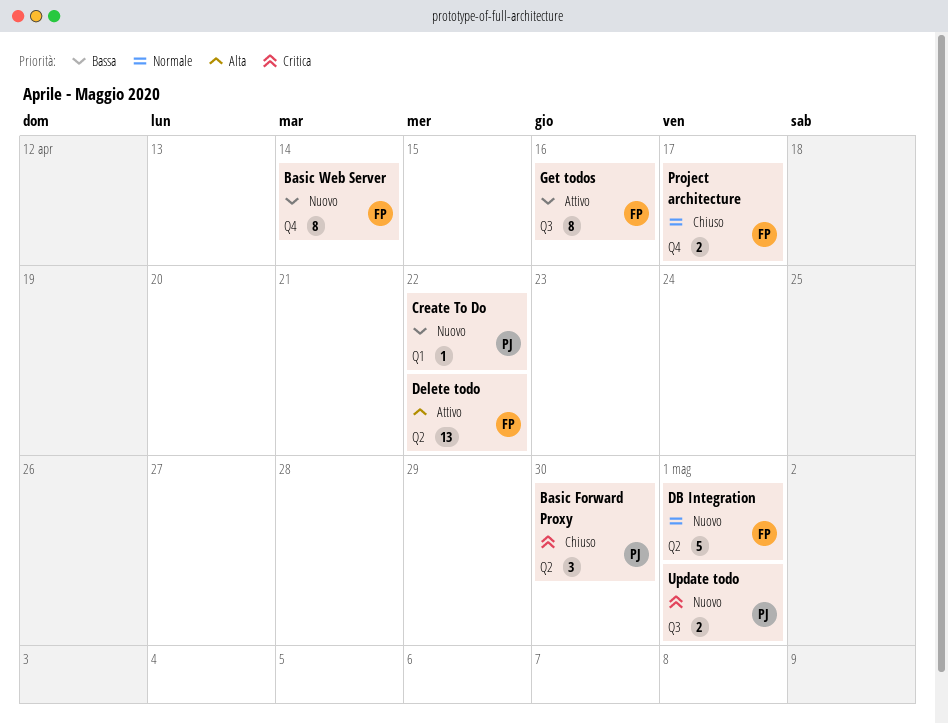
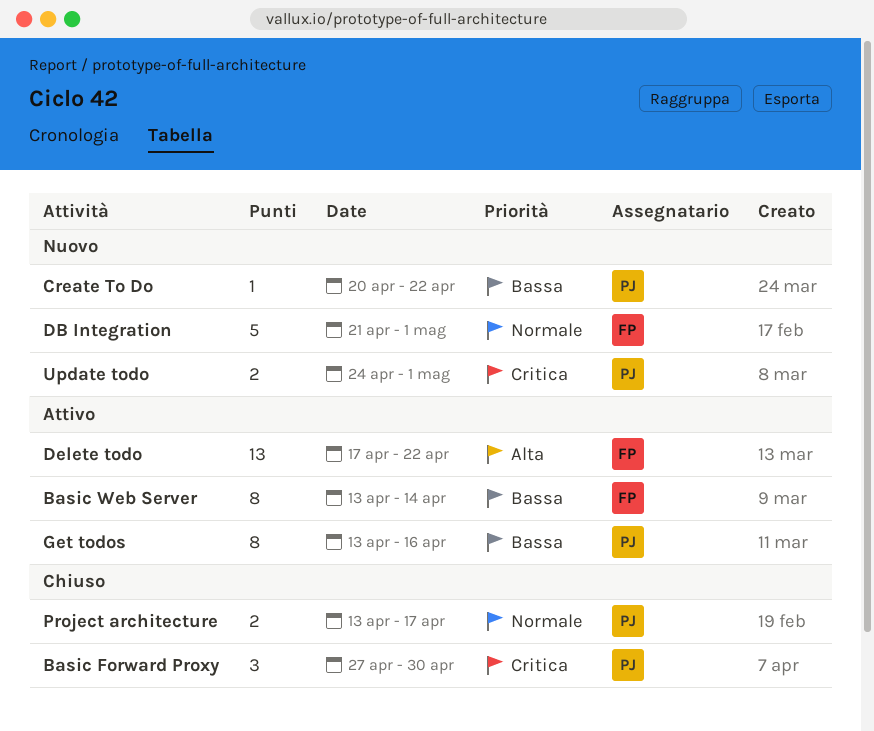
Basic Web Server, status: Nuovo -> Attivo
Get todos, owner: FP -> PJ
Project architecture, owner: FP -> PJ

